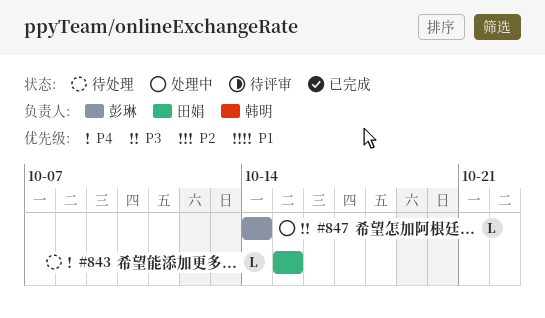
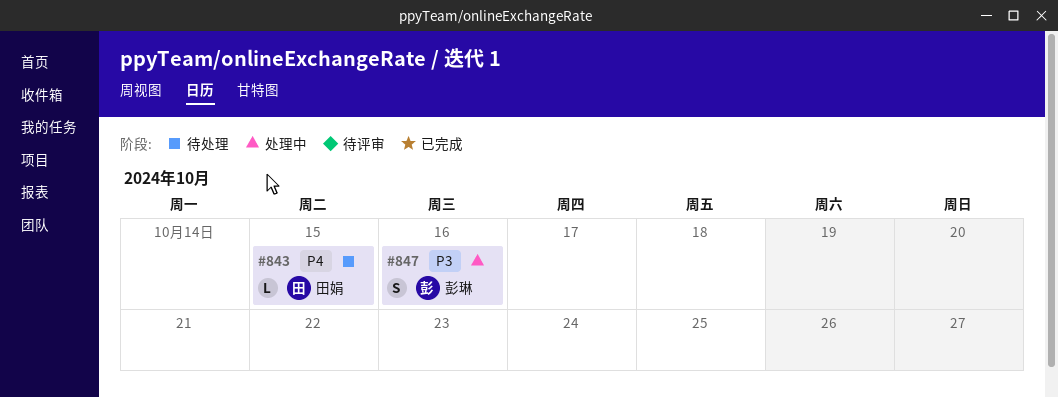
#847, estimate: L -> S
#847, due: Oct 14 -> Oct 16

